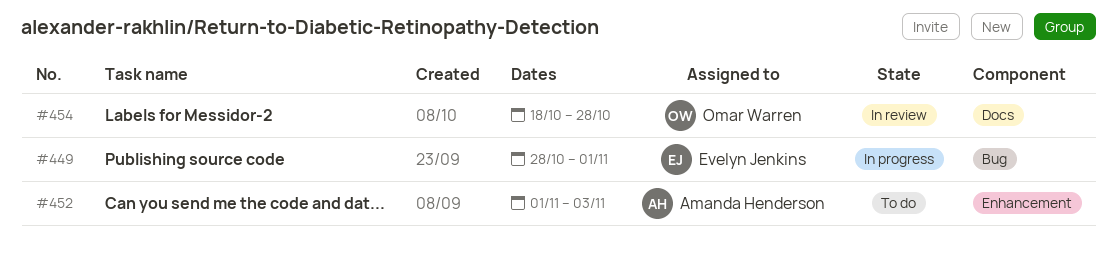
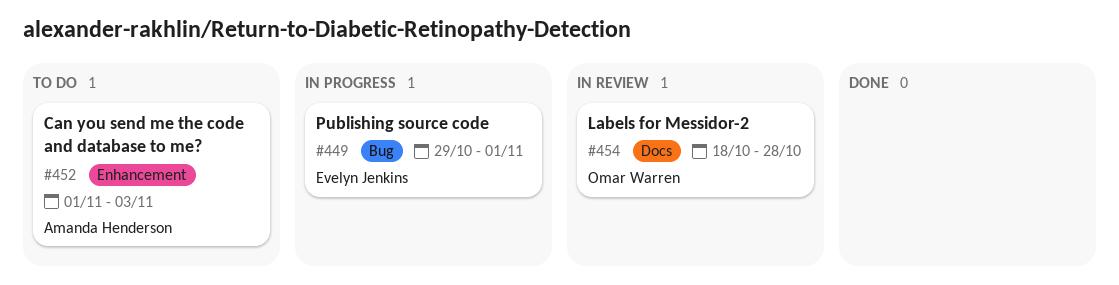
#449, start: Oct 28 -> Oct 29

